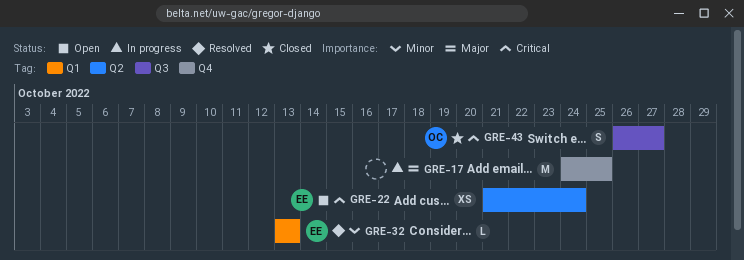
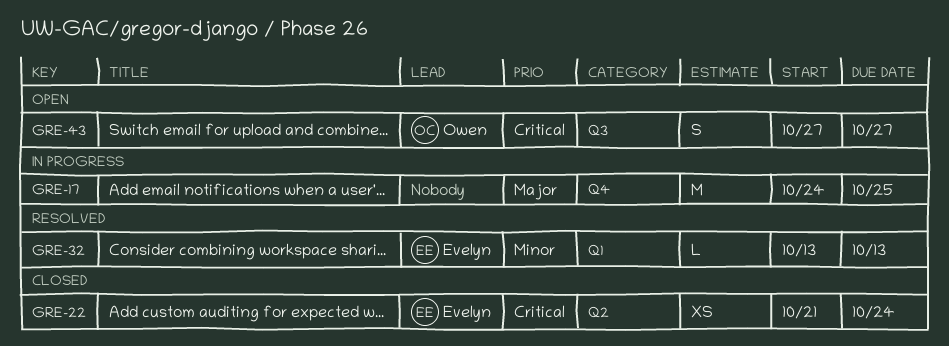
GRE-22, status: Open -> Closed
GRE-43, status: Closed -> Open
GRE-43, start: Oct 26 -> Oct 27

